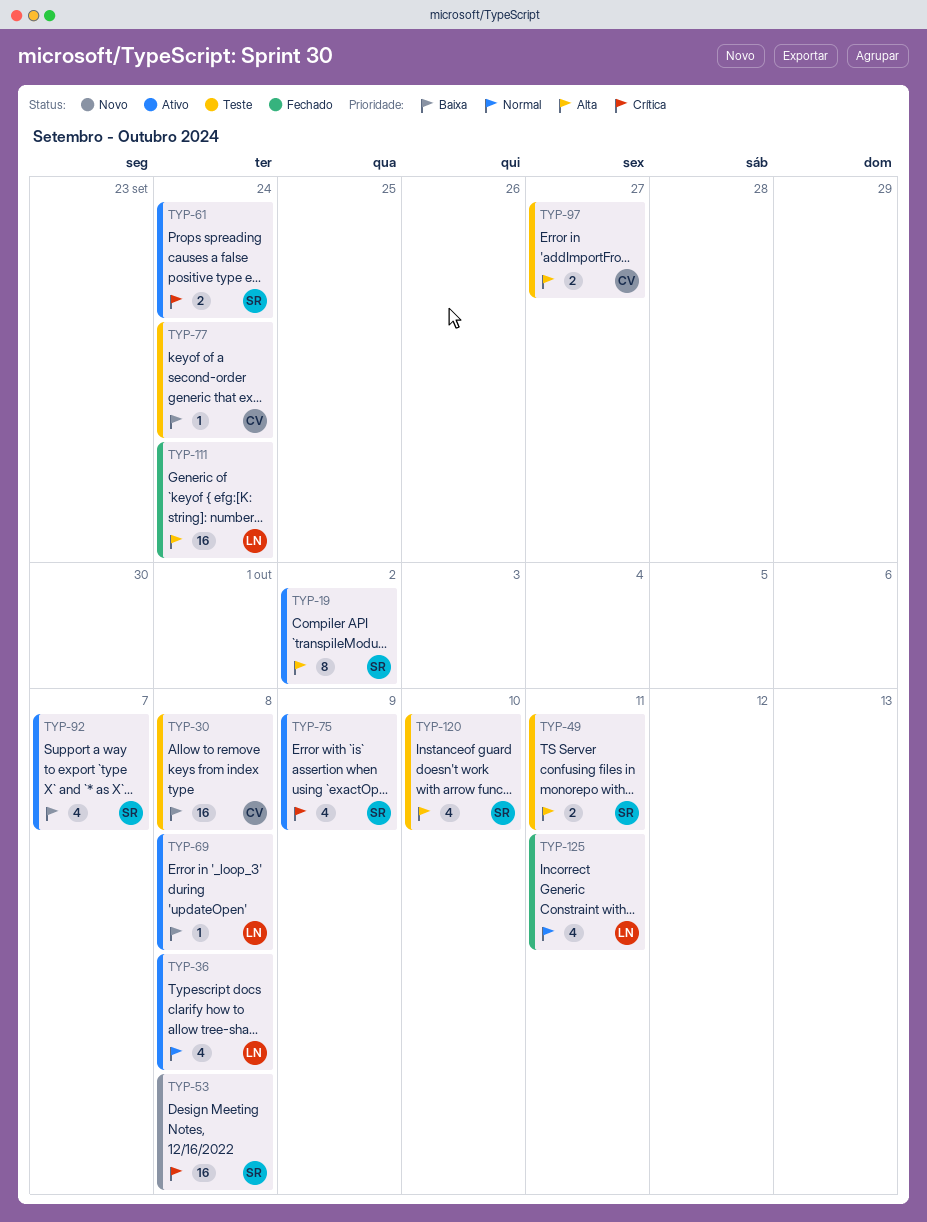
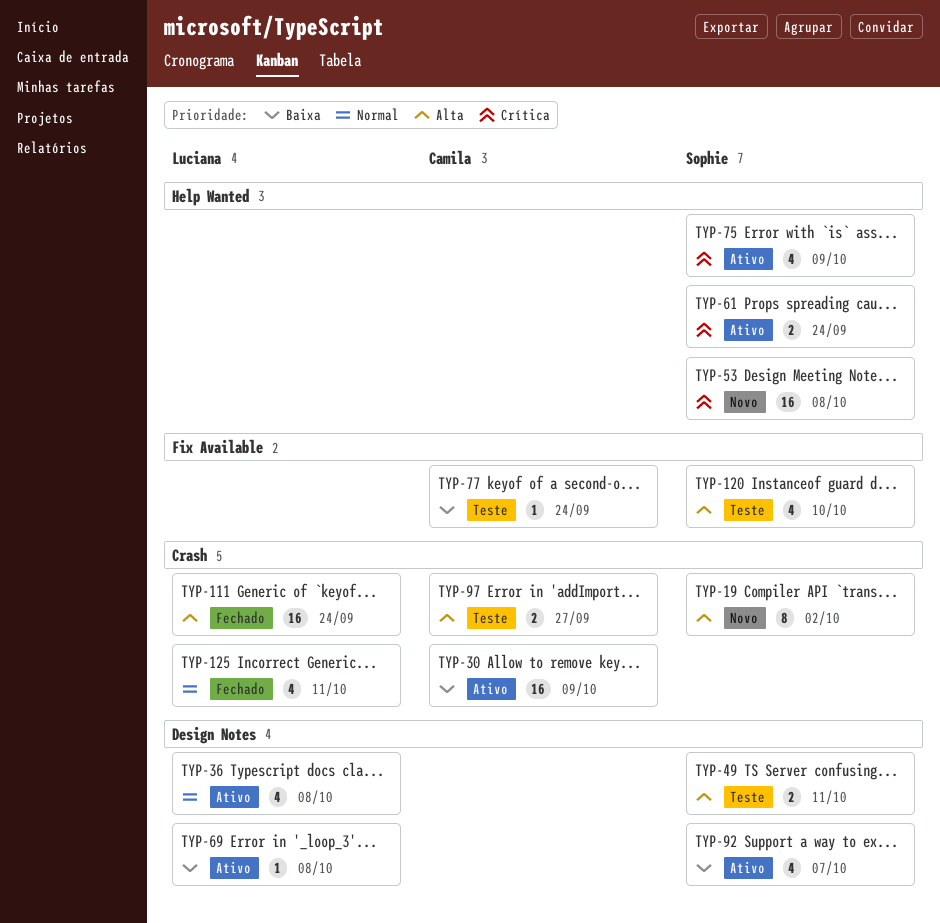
TYP-19, status: Ativo -> Novo
TYP-30, status: Teste -> Ativo
TYP-30, due: Oct 8 -> Oct 9

